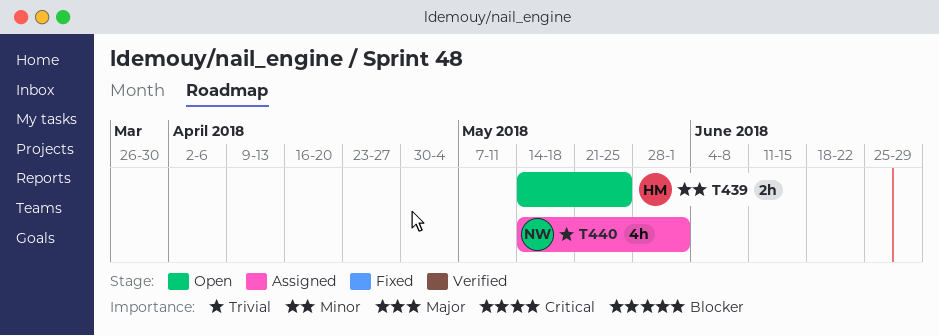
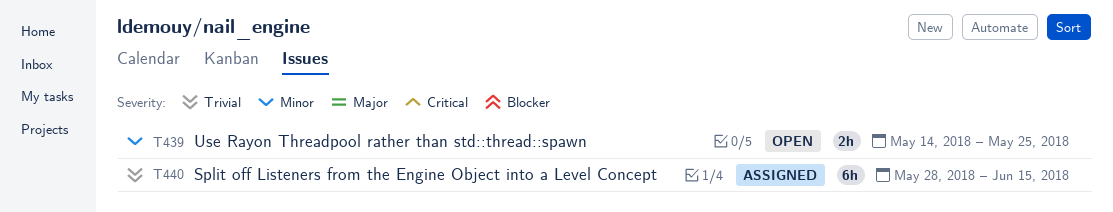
T440, estimate: 4h -> 6h
T440, start: May 14 -> May 28
T440, due: Jun 1 -> Jun 15

